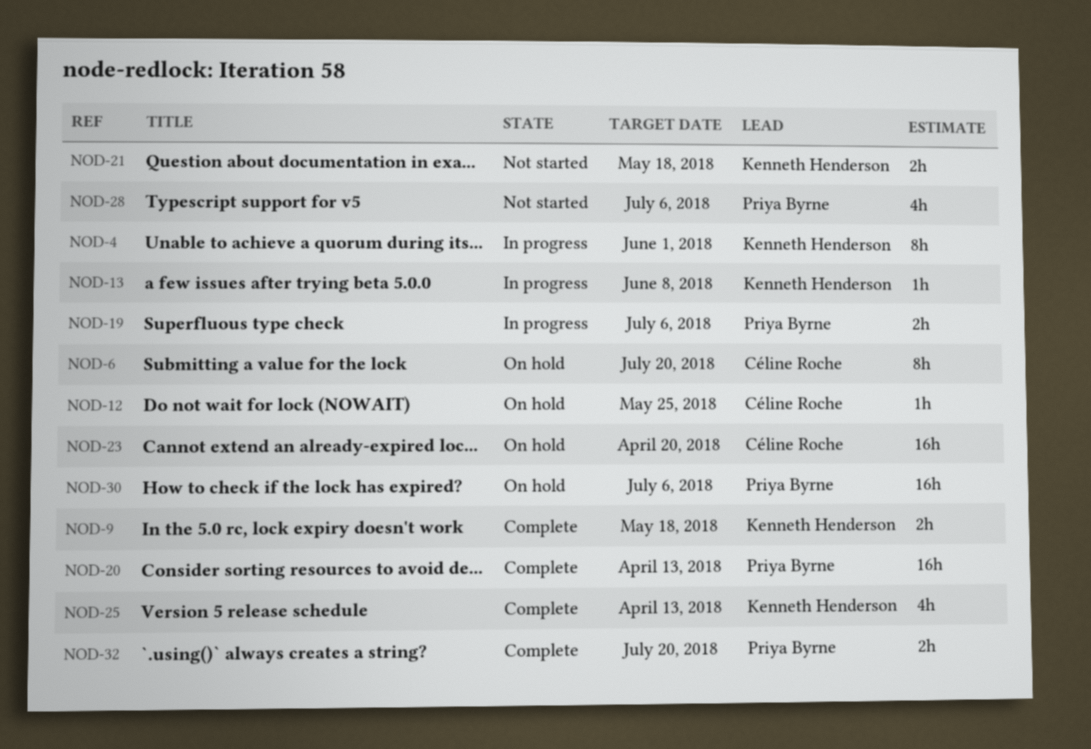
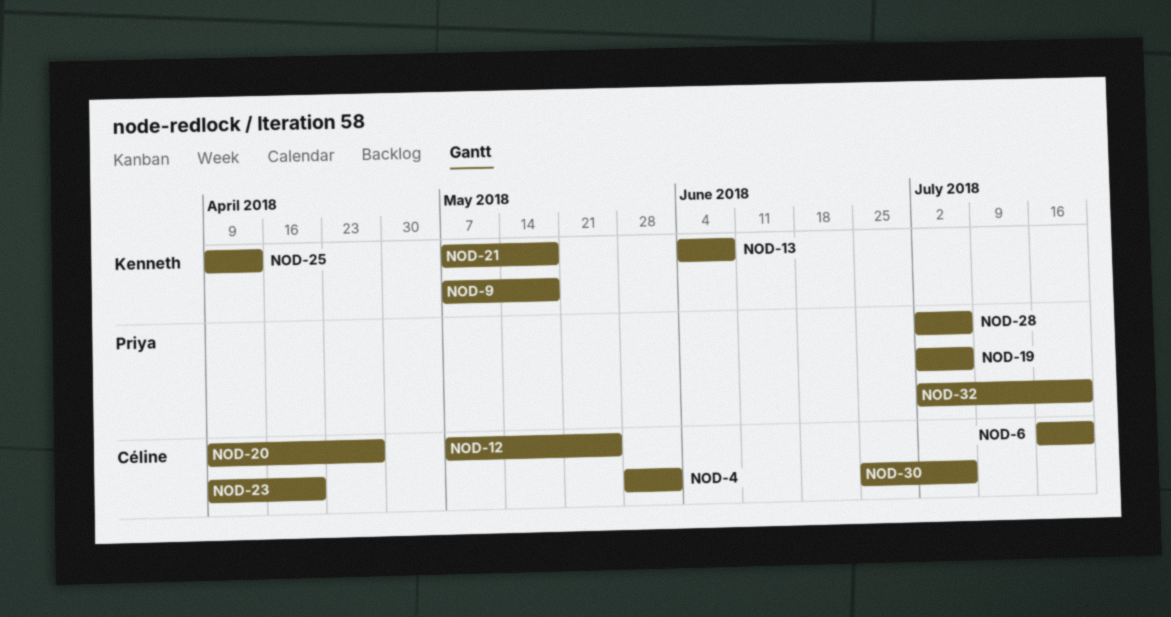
NOD-4, owner: Kenneth Henderson -> Céline Roche
NOD-20, owner: Priya Byrne -> Céline Roche
NOD-20, due: Apr 13 -> Apr 27
NOD-30, owner: Priya Byrne -> Céline Roche

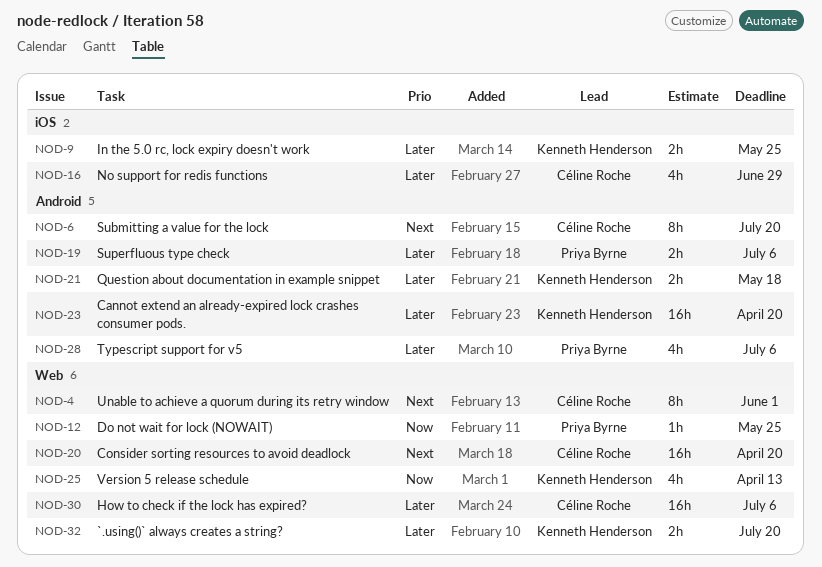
NOD-9, due: May 18 -> May 25
NOD-12, owner: Céline Roche -> Priya Byrne
NOD-13: present -> none
NOD-16: none -> present
NOD-20, due: Apr 27 -> Apr 20
NOD-23, owner: Céline Roche -> Kenneth Henderson
NOD-32, owner: Priya Byrne -> Kenneth Henderson

